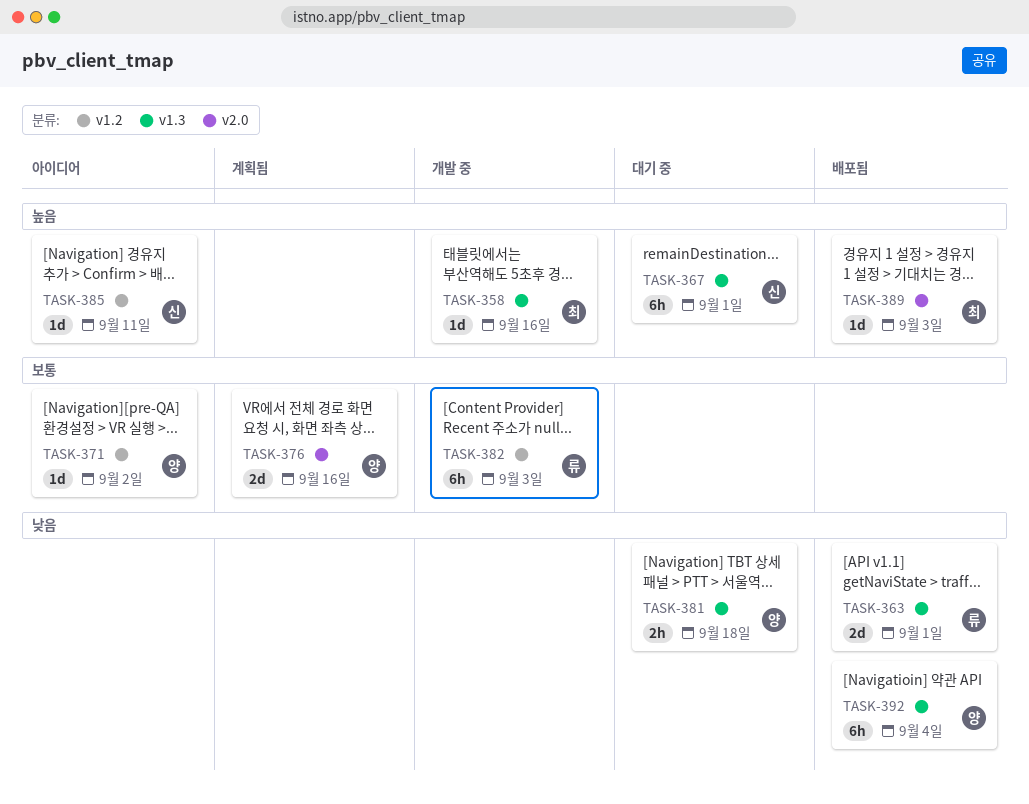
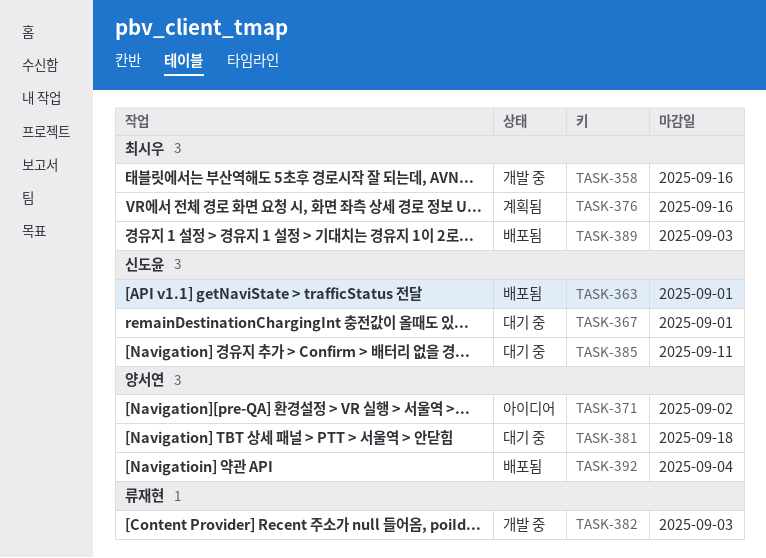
TASK-363, owner: 류재현 -> 신도윤
TASK-376, owner: 양서연 -> 최시우
TASK-385, status: 아이디어 -> 대기 중

